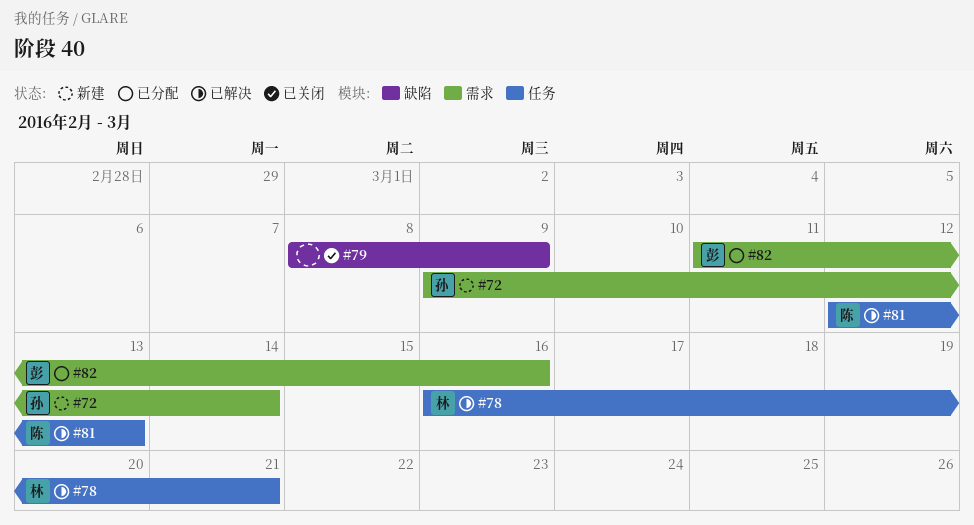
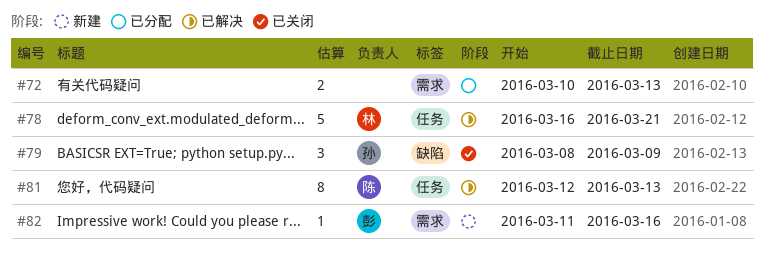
#72, status: 新建 -> 已分配
#72, owner: 孙 -> none
#72, start: Mar 9 -> Mar 10
#72, due: Mar 14 -> Mar 13
#79, owner: none -> 孙
#82, status: 已分配 -> 新建

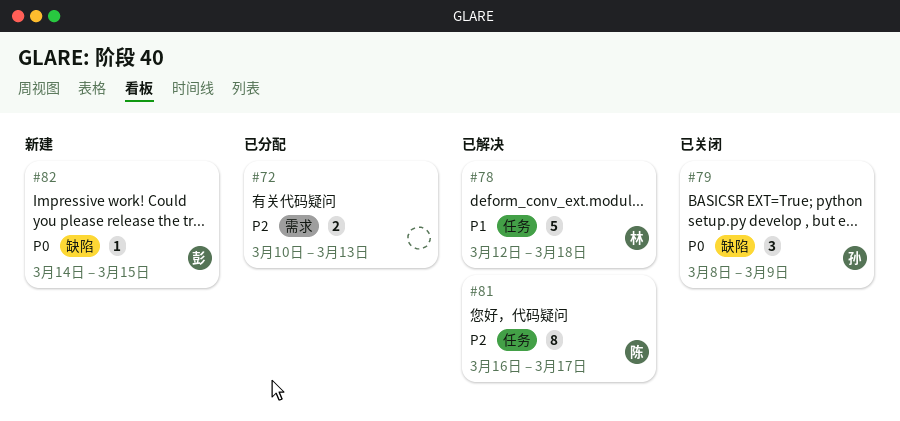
#78, start: Mar 16 -> Mar 12
#78, due: Mar 21 -> Mar 18
#81, start: Mar 12 -> Mar 16
#81, due: Mar 13 -> Mar 17
#82, label: 需求 -> 缺陷
#82, start: Mar 11 -> Mar 14
#82, due: Mar 16 -> Mar 15

